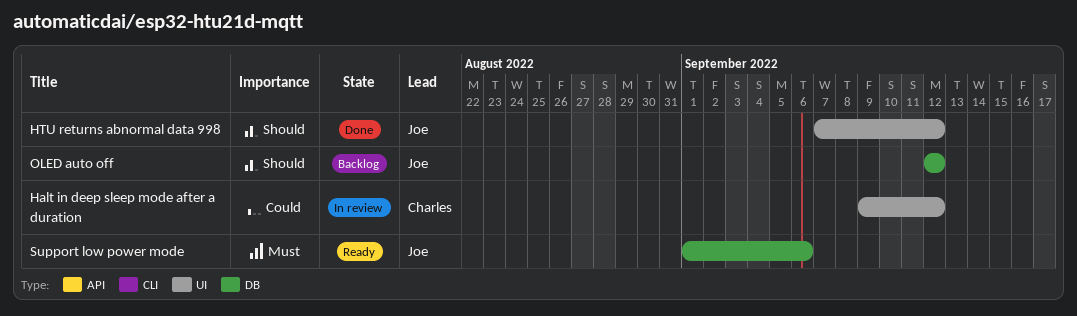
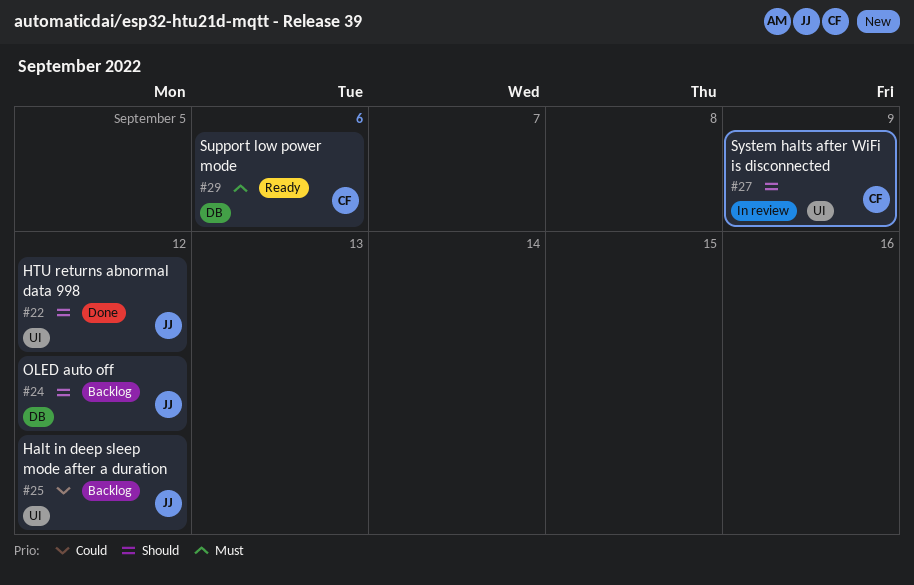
Halt in deep sleep mode after a duration, status: In review -> Backlog
Halt in deep sleep mode after a duration, owner: Charles -> Joe
Support low power mode, owner: Joe -> Charles
System halts after WiFi is disconnected: none -> present

